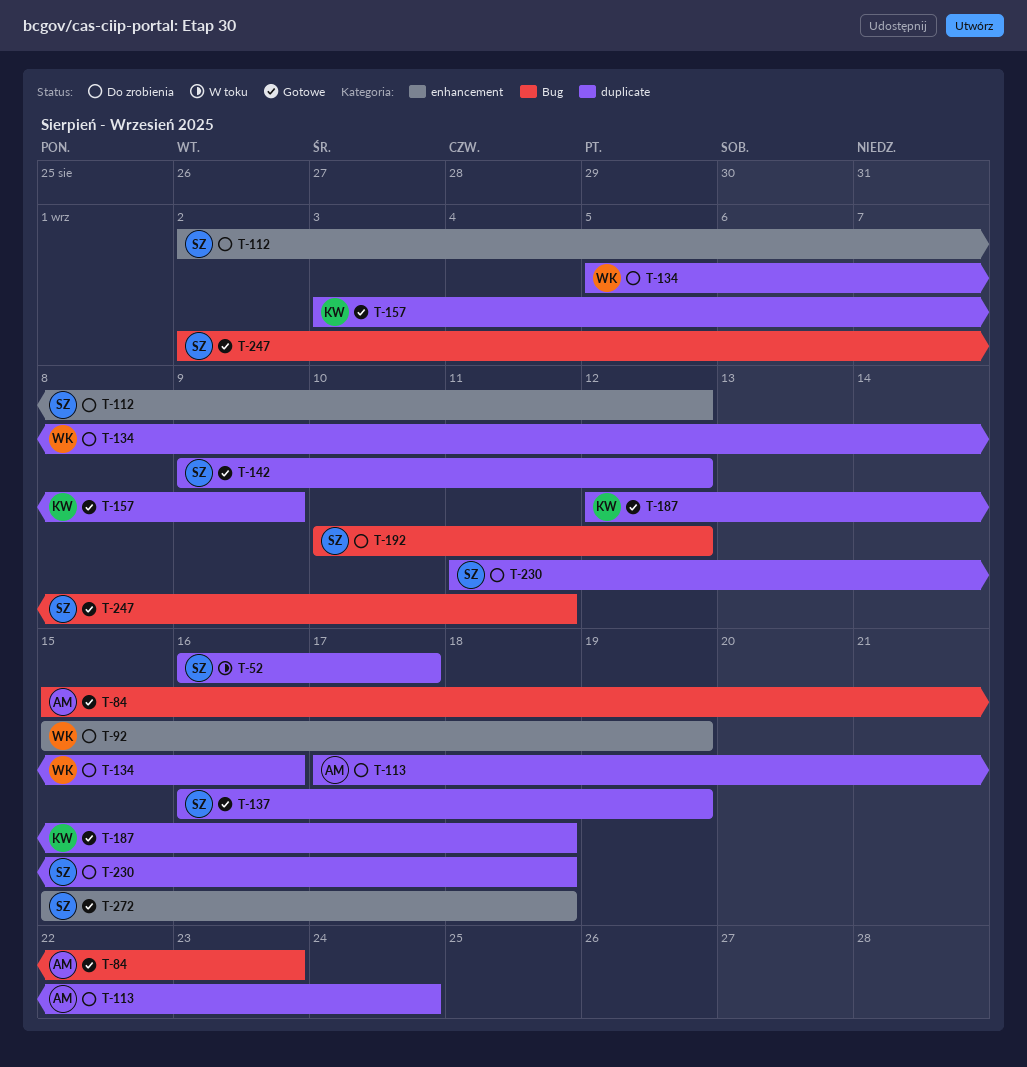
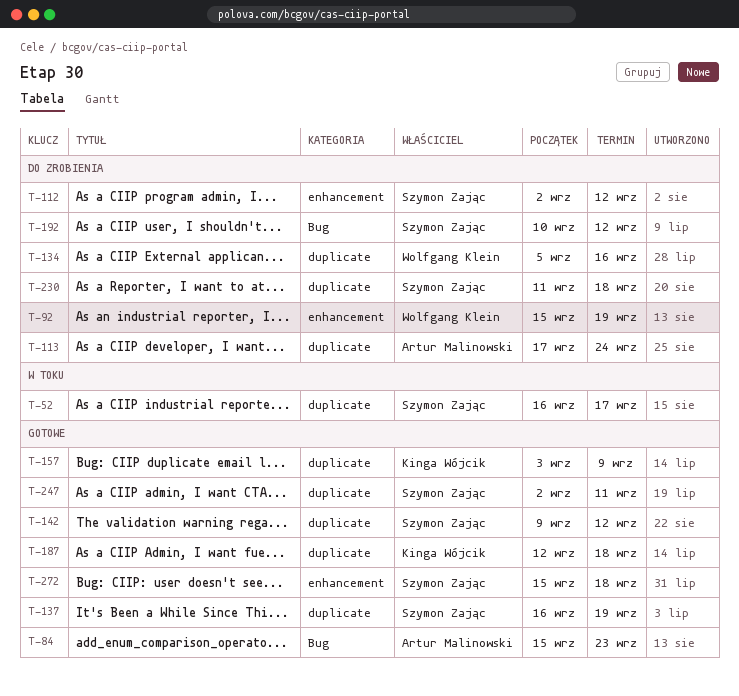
T-247, label: Bug -> duplicate

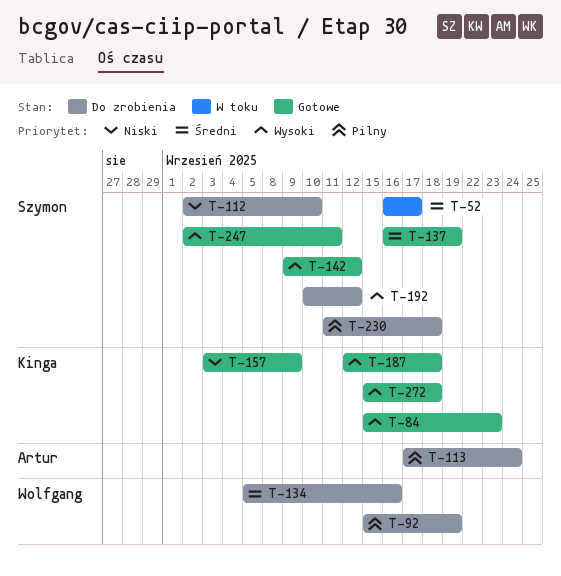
T-84, owner: Artur Malinowski -> Kinga Wójcik
T-112, due: Sep 12 -> Sep 10
T-272, owner: Szymon Zając -> Kinga Wójcik

